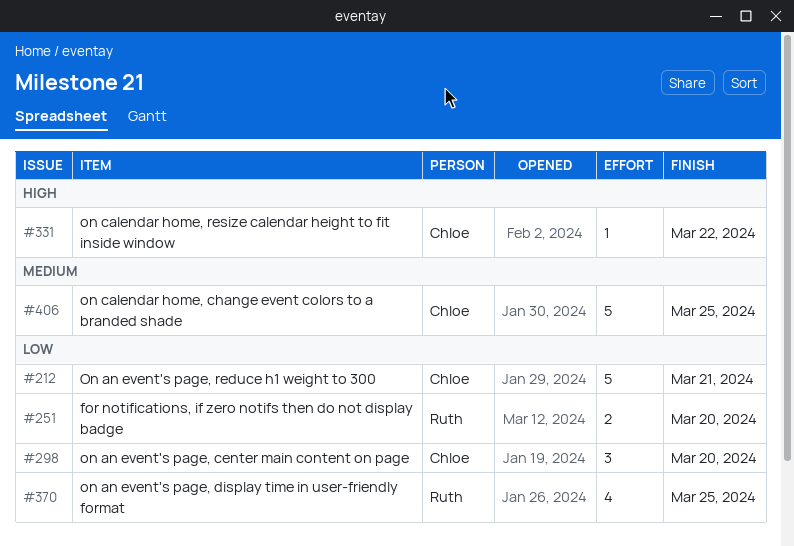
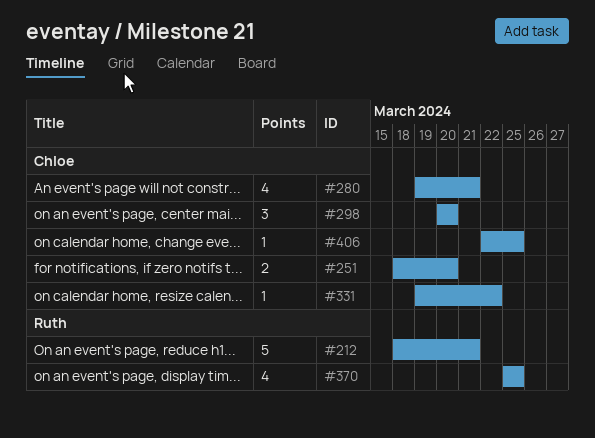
#212, owner: Chloe -> Ruth
#251, owner: Ruth -> Chloe
#280: none -> present
#406, estimate: 5 -> 1

